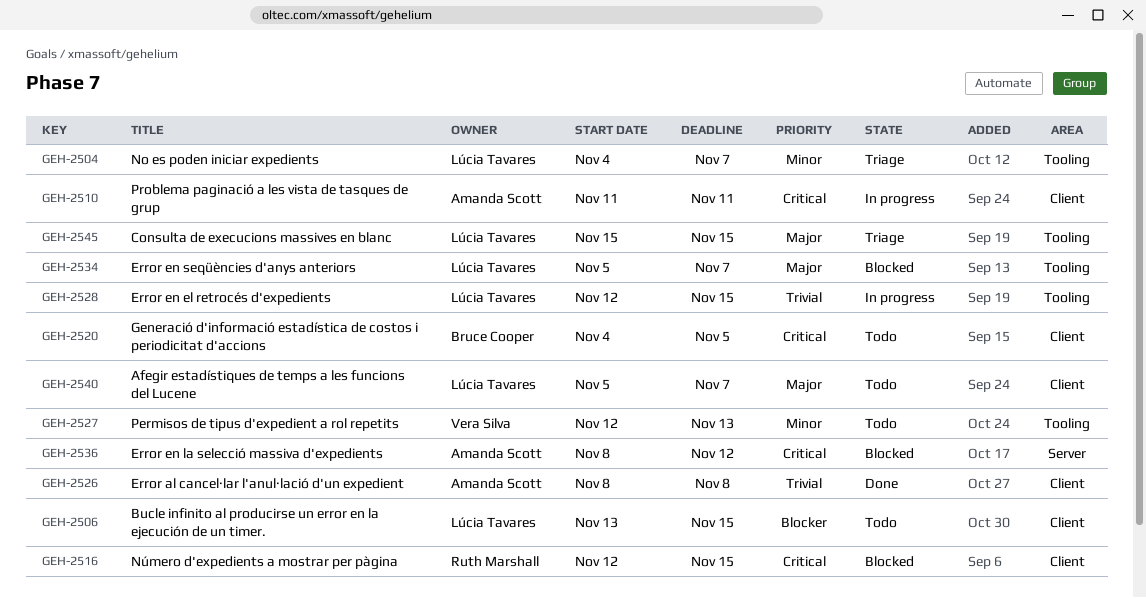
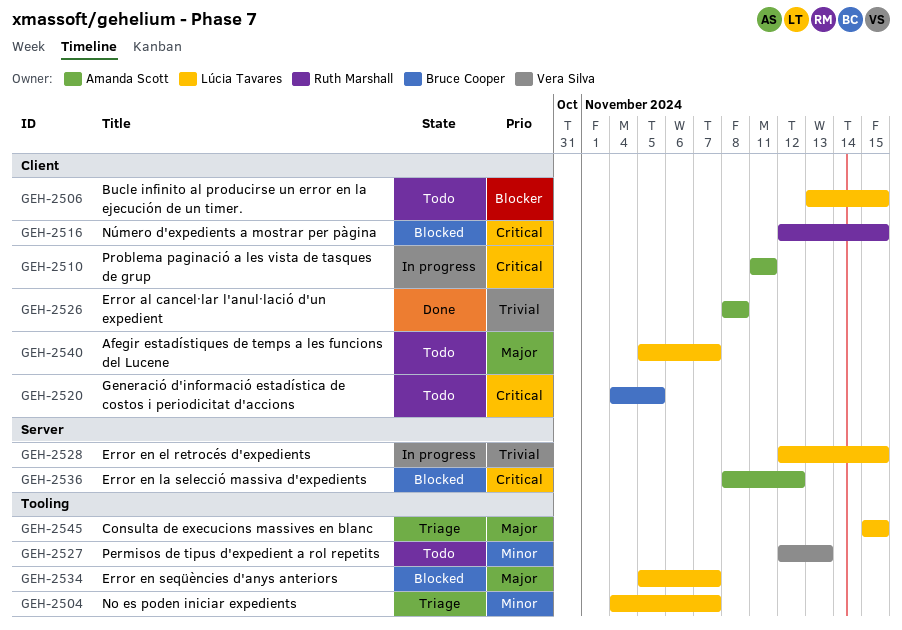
GEH-2528, label: Tooling -> Server

